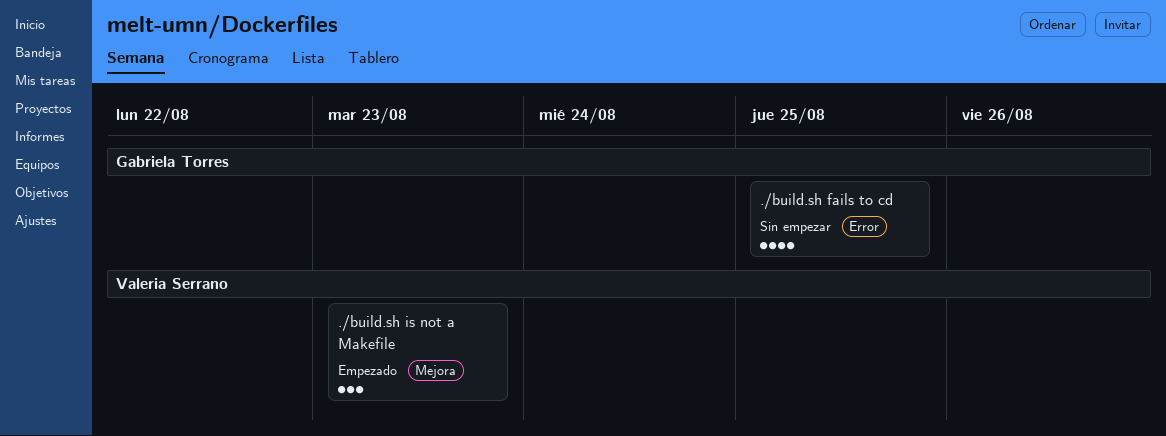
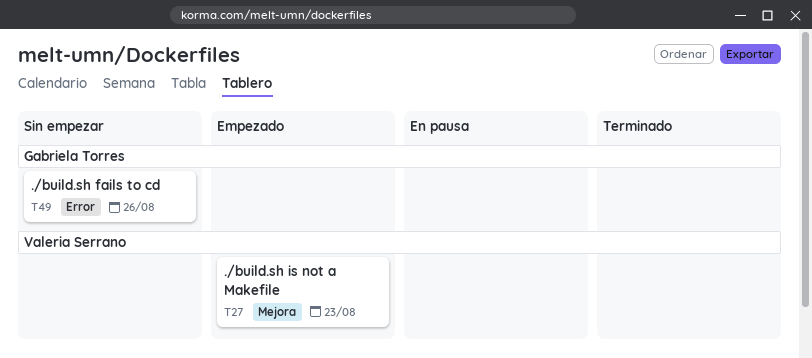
./build.sh fails to cd, due: Aug 25 -> Aug 26

